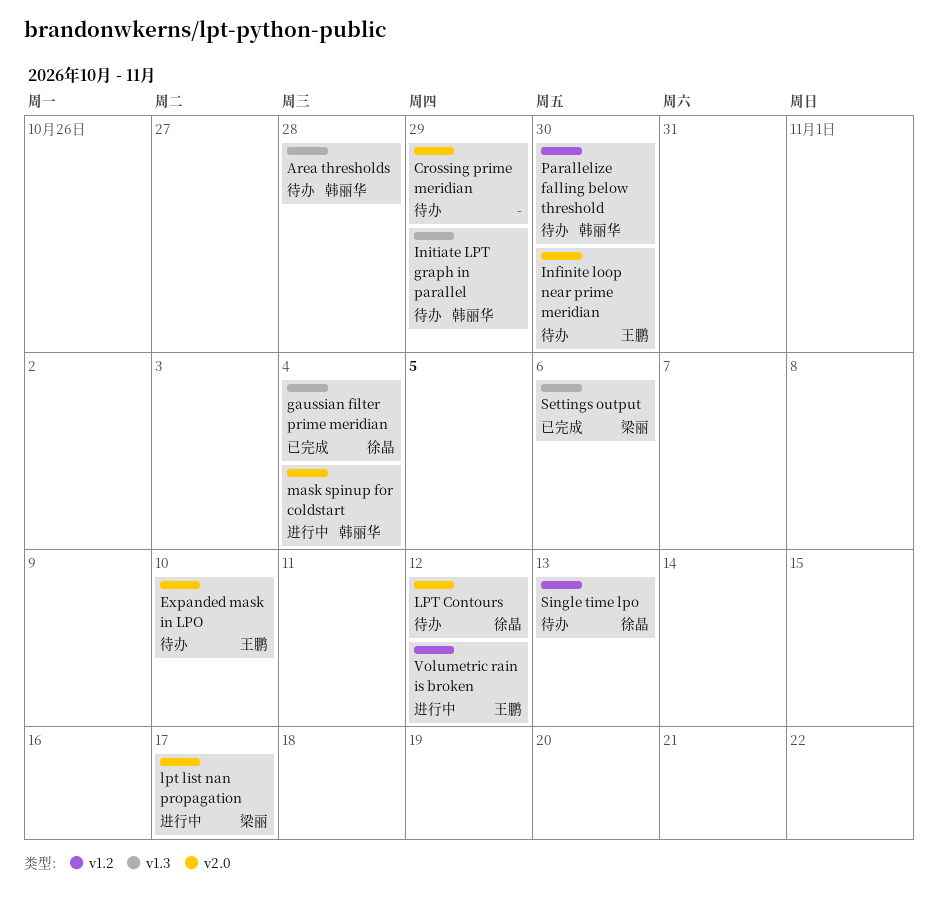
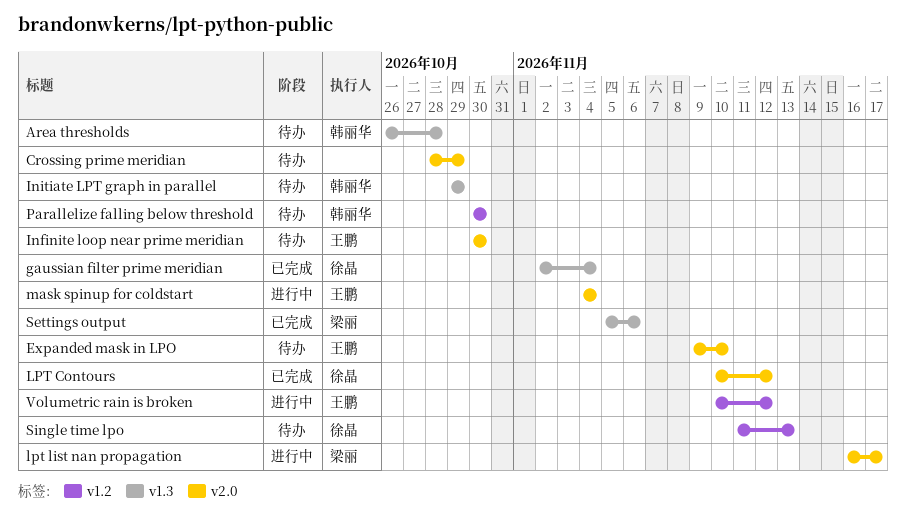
LPT Contours, status: 待办 -> 已完成
mask spinup for coldstart, owner: 韩丽华 -> 王鹏

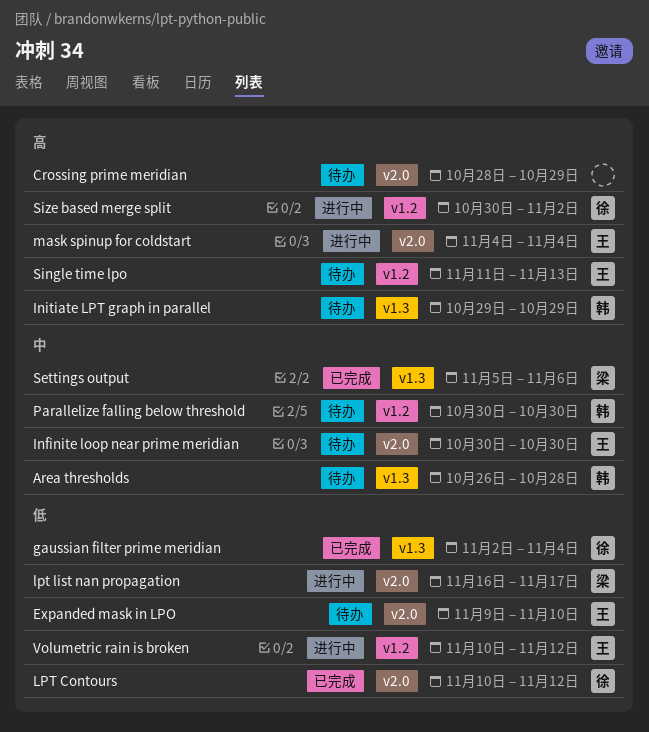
Single time lpo, owner: 徐晶 -> 王鹏
Size based merge split: none -> present

